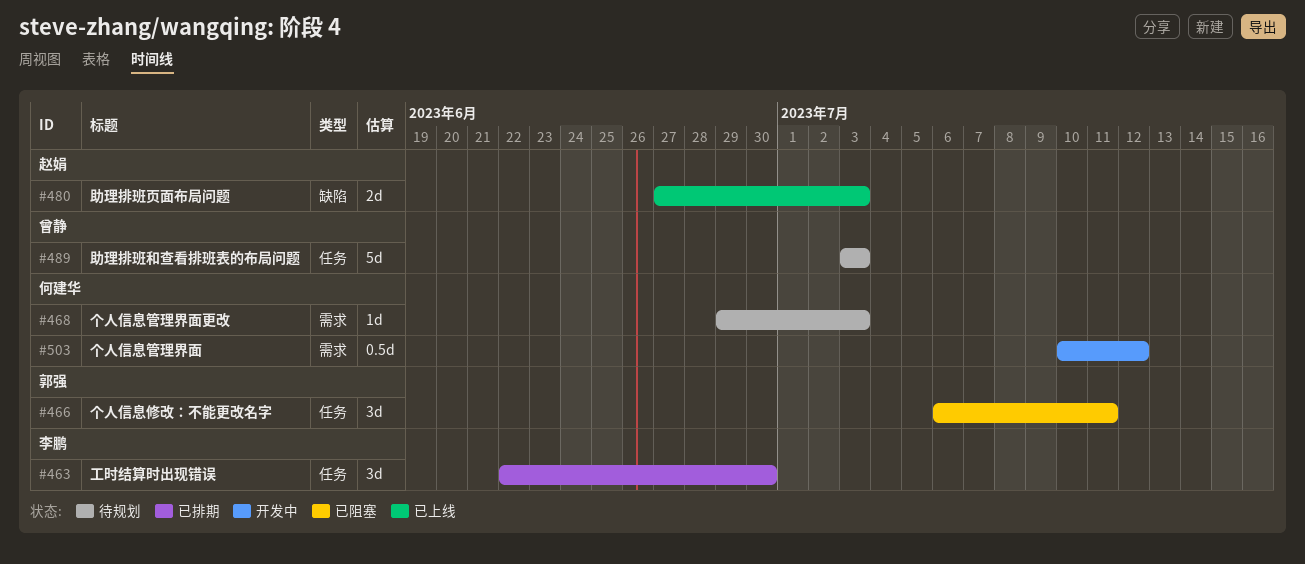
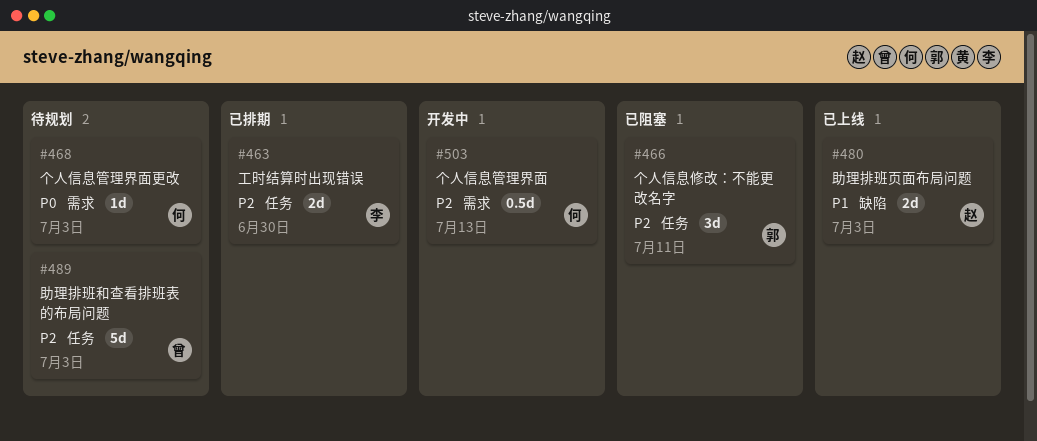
#463, estimate: 3d -> 2d
#503, due: Jul 12 -> Jul 13

